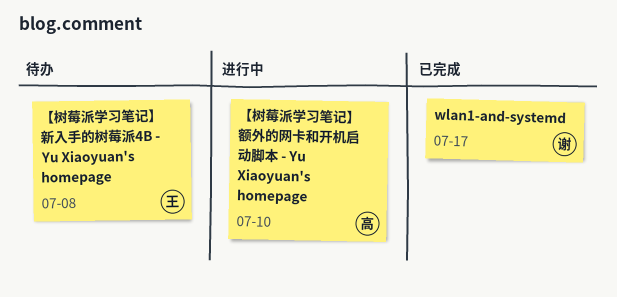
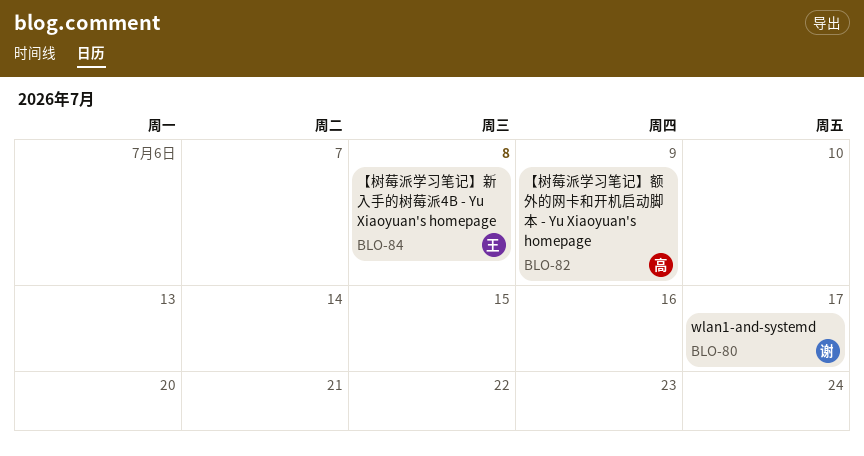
【树莓派学习笔记】额外的网卡和开机启动脚本 - Yu Xiaoyuan's homepage, due: Jul 10 -> Jul 9

